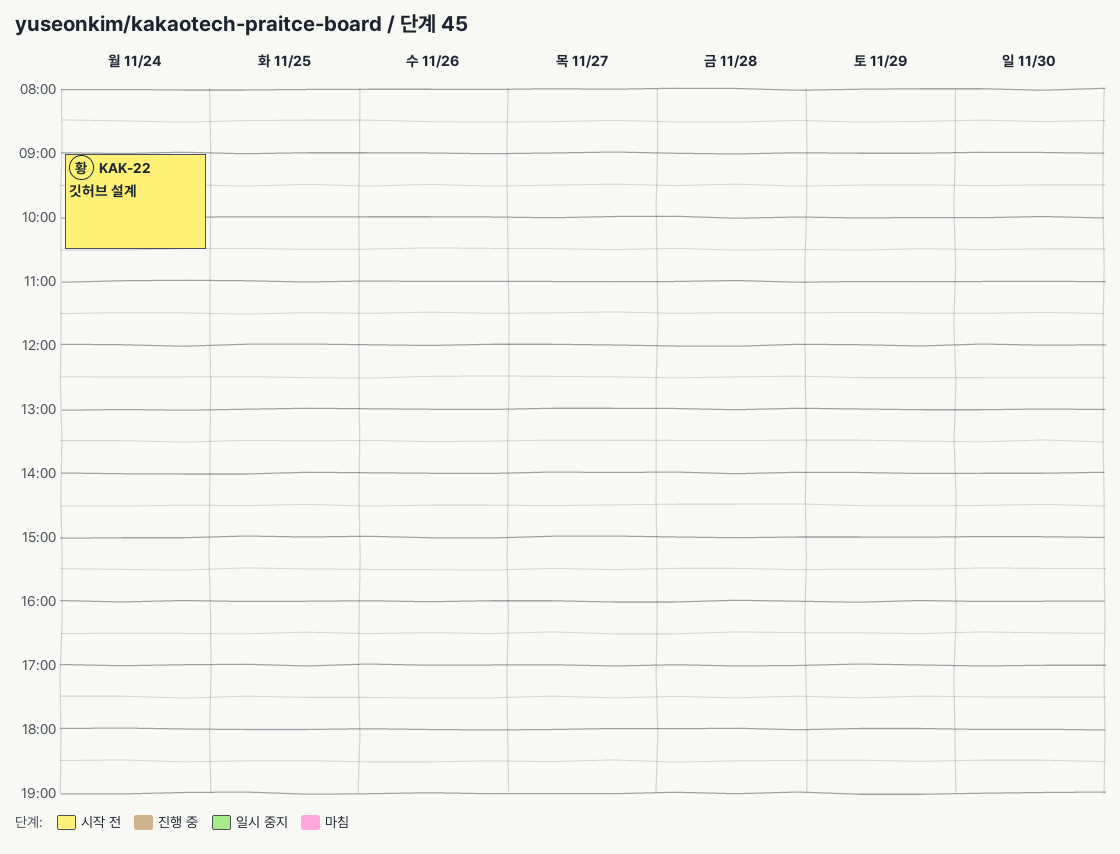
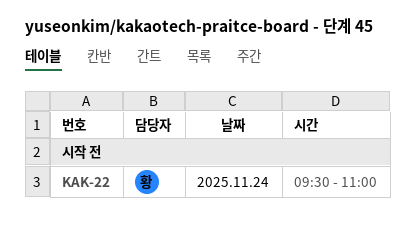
KAK-22, begins: 09:00 -> 09:30
KAK-22, ends: 10:30 -> 11:00

